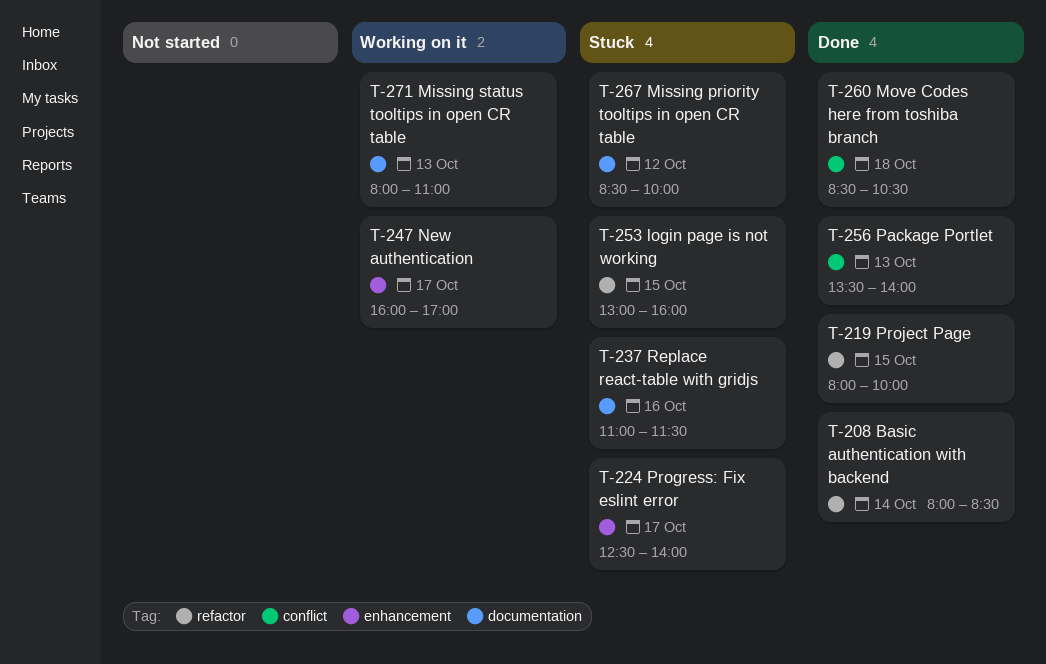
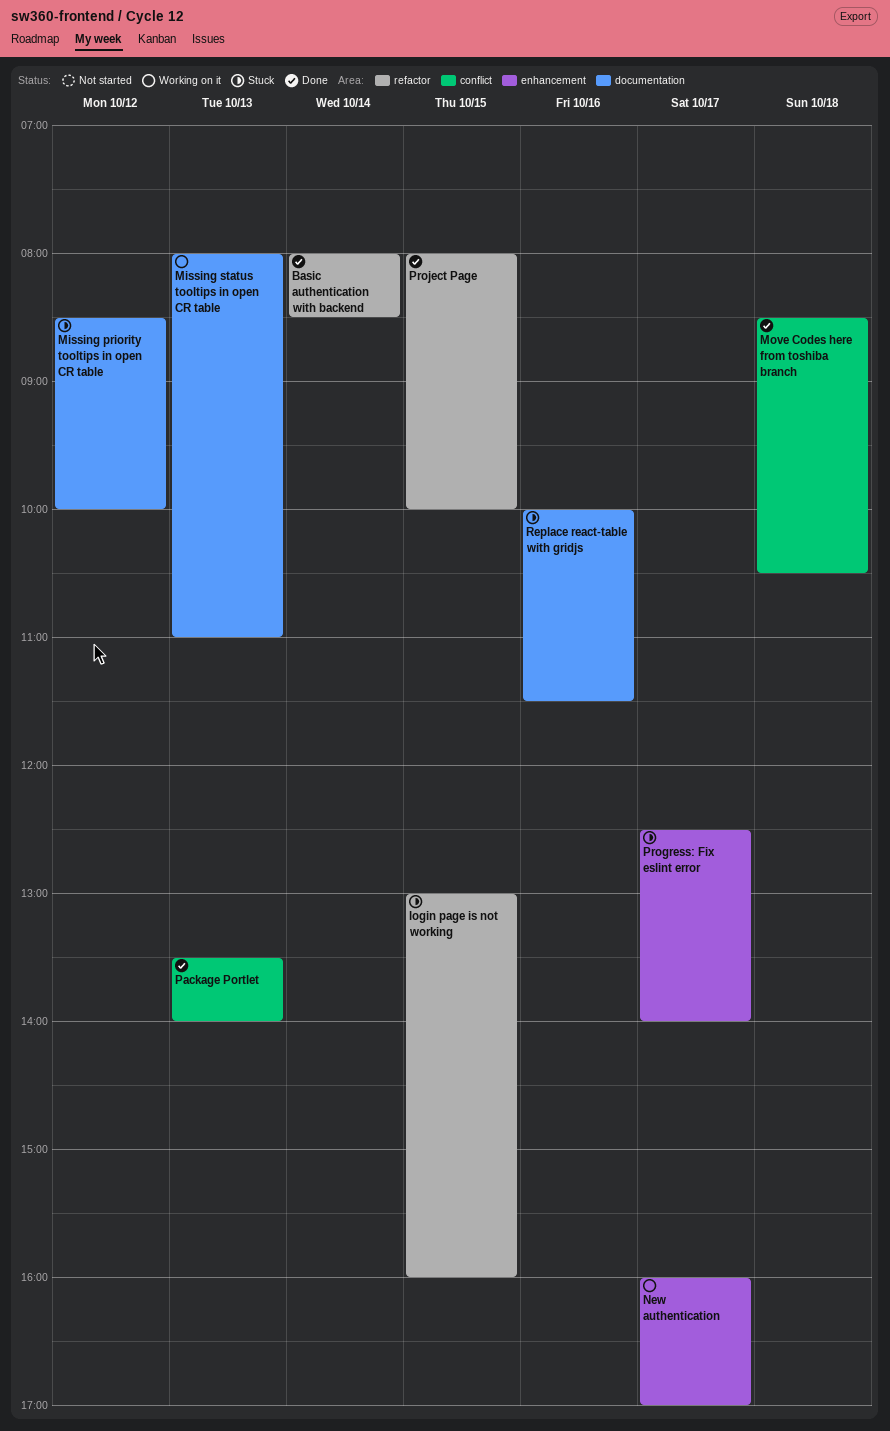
Replace react-table with gridjs, begins: 11:00 -> 10:00

